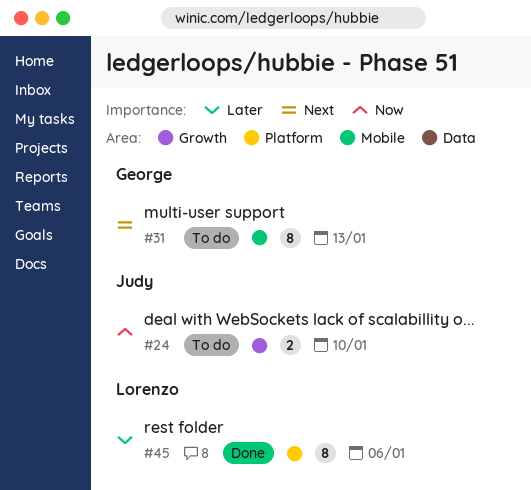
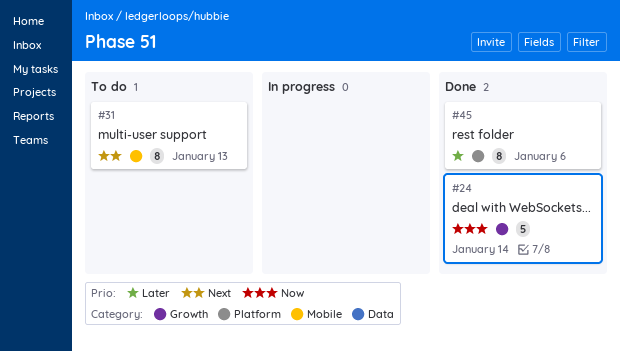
#24, status: To do -> Done
#24, estimate: 2 -> 5
#24, due: Jan 10 -> Jan 14

